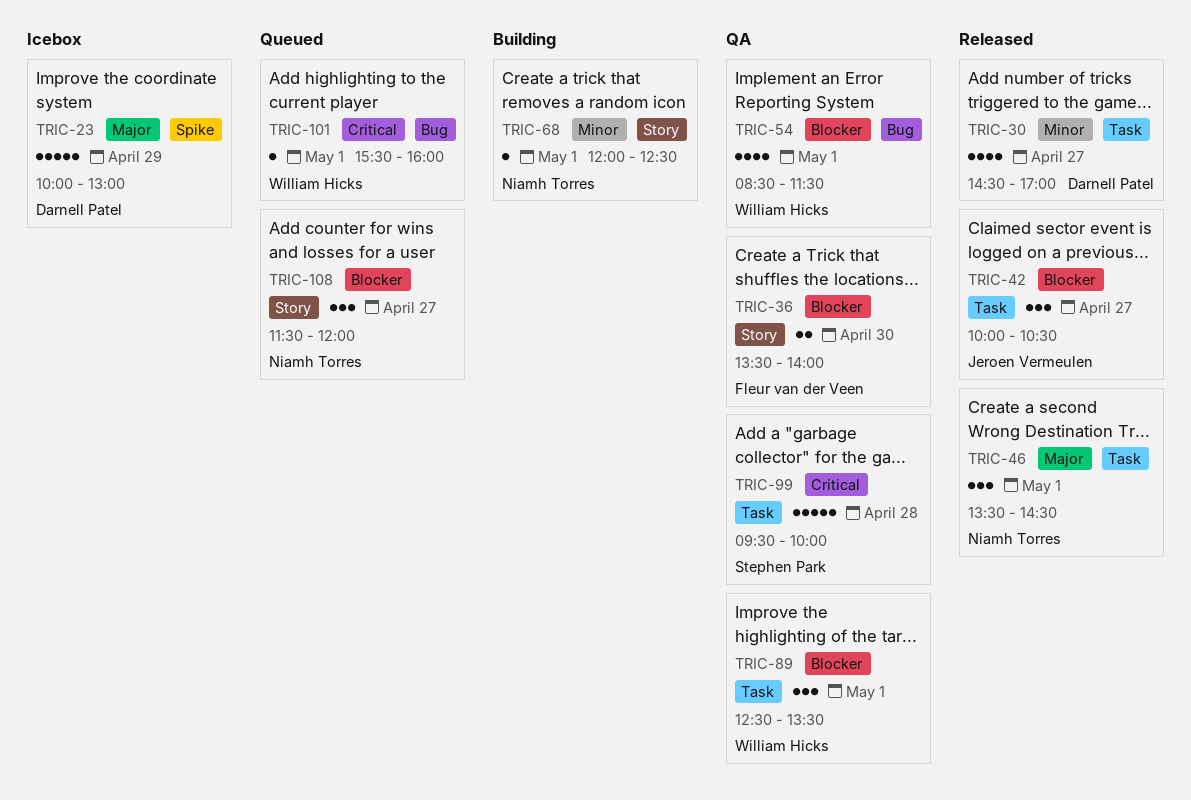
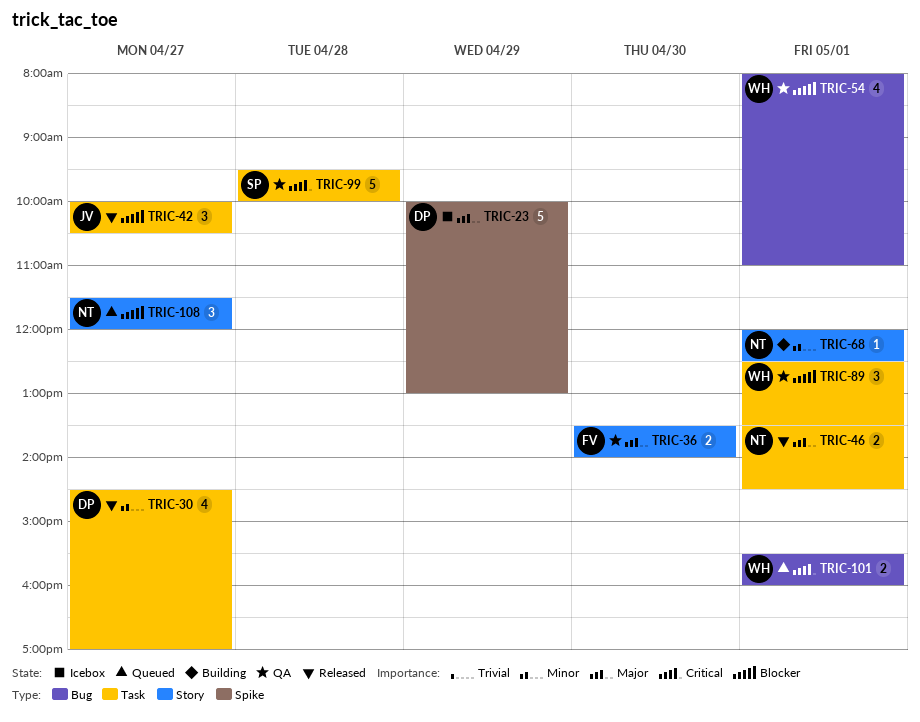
TRIC-36, priority: Blocker -> Major
TRIC-46, estimate: 3 -> 2
TRIC-54, begins: 08:30 -> 08:00
TRIC-54, ends: 11:30 -> 11:00
TRIC-101, estimate: 1 -> 2

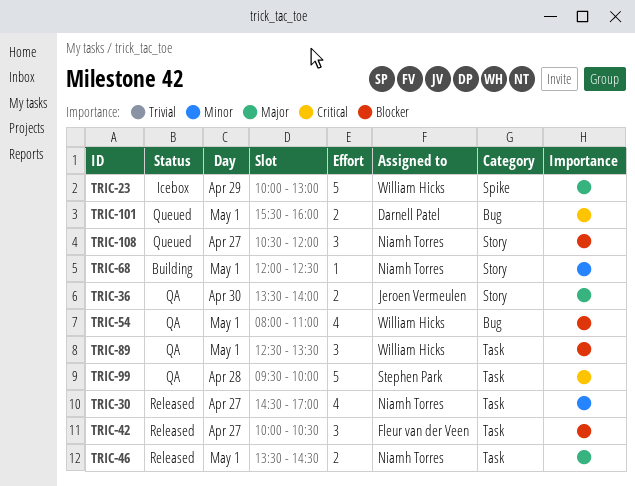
TRIC-23, owner: Darnell Patel -> William Hicks
TRIC-30, owner: Darnell Patel -> Niamh Torres
TRIC-36, owner: Fleur van der Veen -> Jeroen Vermeulen
TRIC-42, owner: Jeroen Vermeulen -> Fleur van der Veen
TRIC-101, owner: William Hicks -> Darnell Patel
TRIC-108, begins: 11:30 -> 10:30

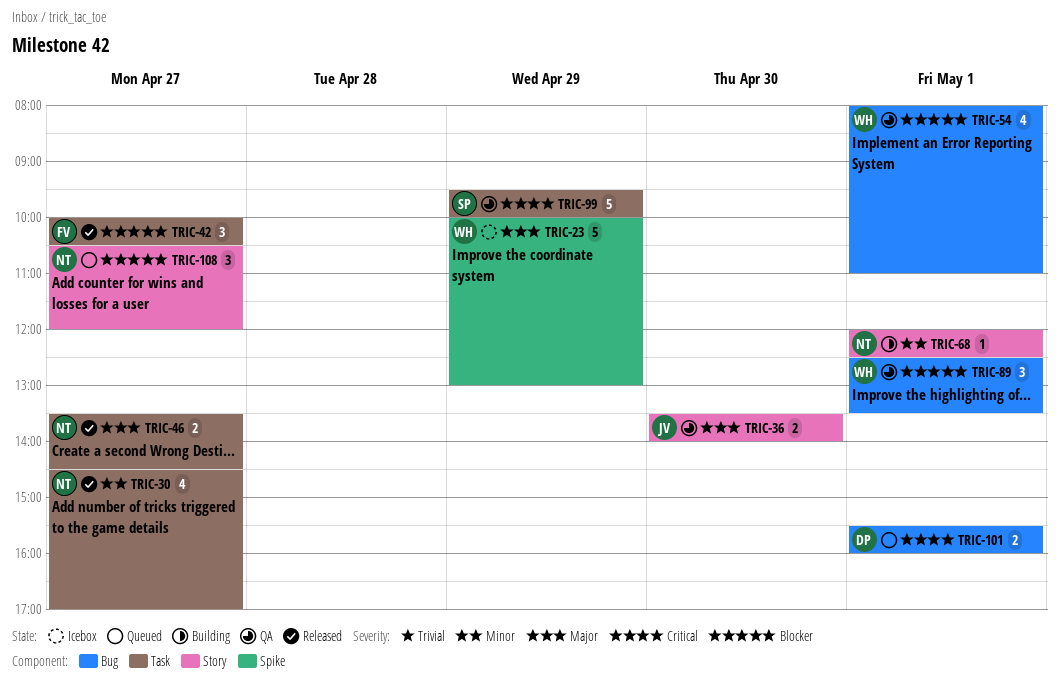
TRIC-46, day: May 1 -> Apr 27
TRIC-89, label: Task -> Bug
TRIC-99, day: Apr 28 -> Apr 29

